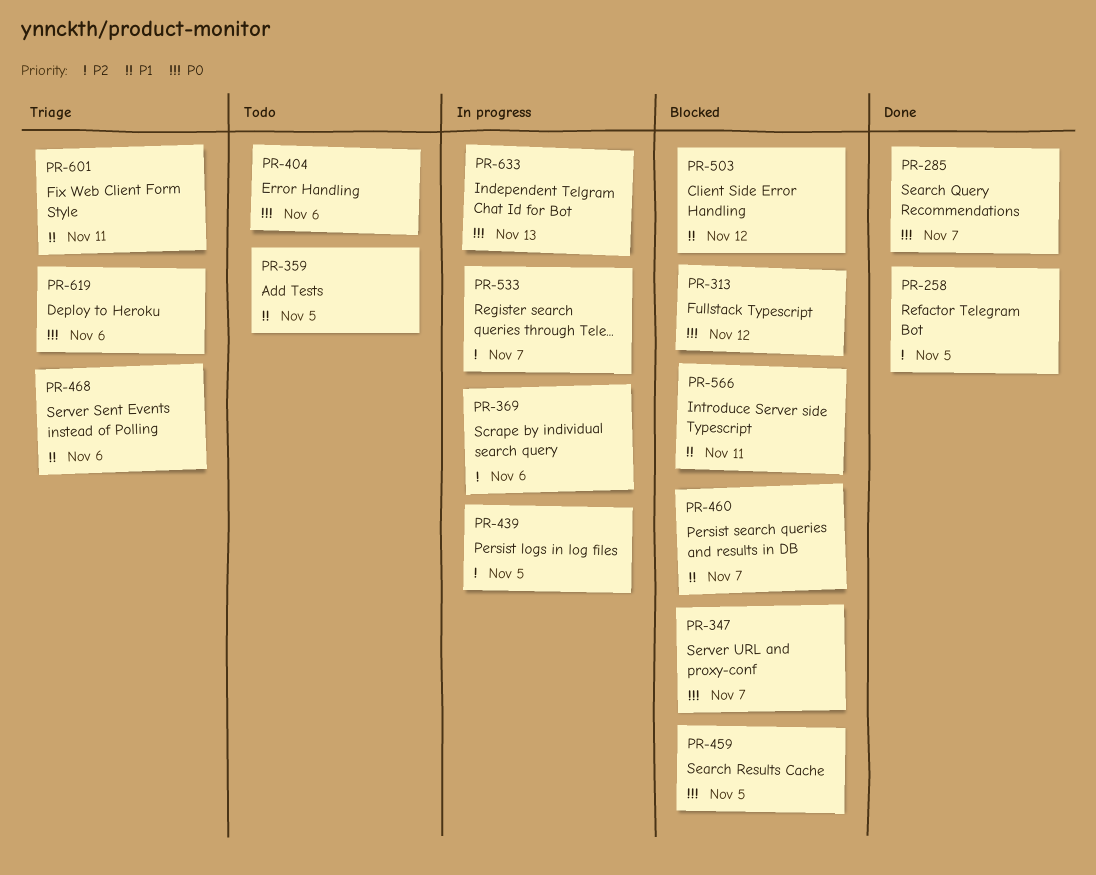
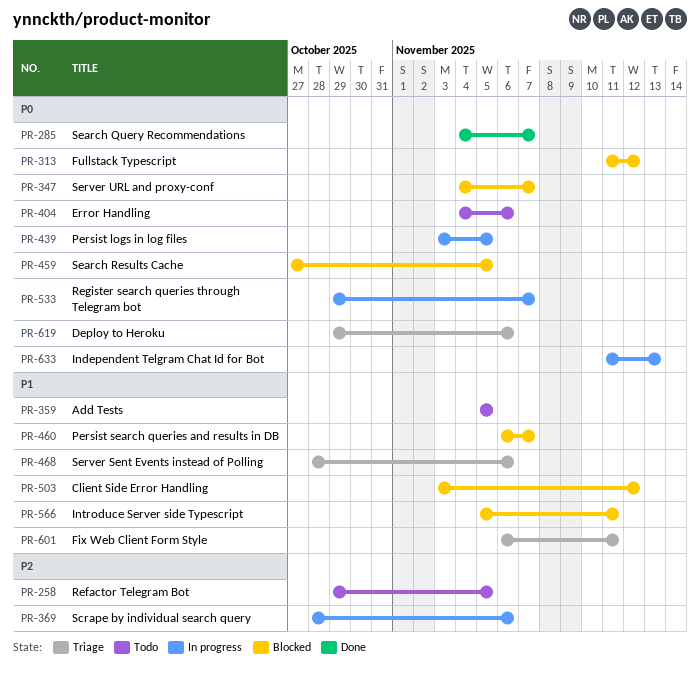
PR-258, status: Done -> Todo
PR-439, priority: P2 -> P0
PR-533, priority: P2 -> P0

